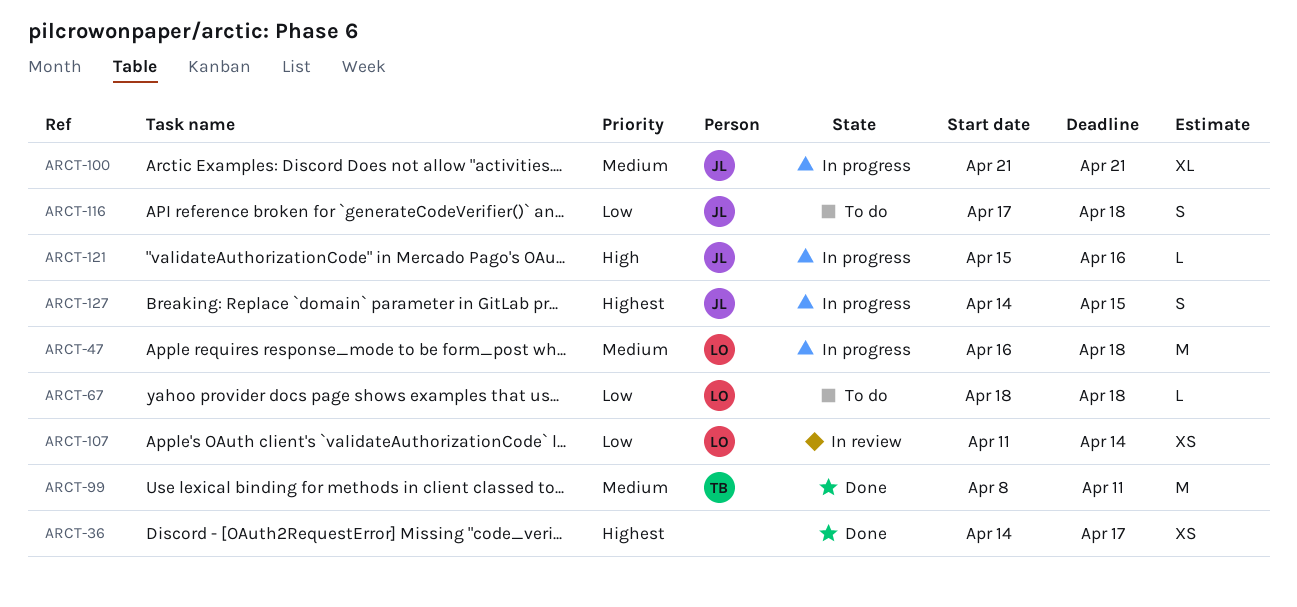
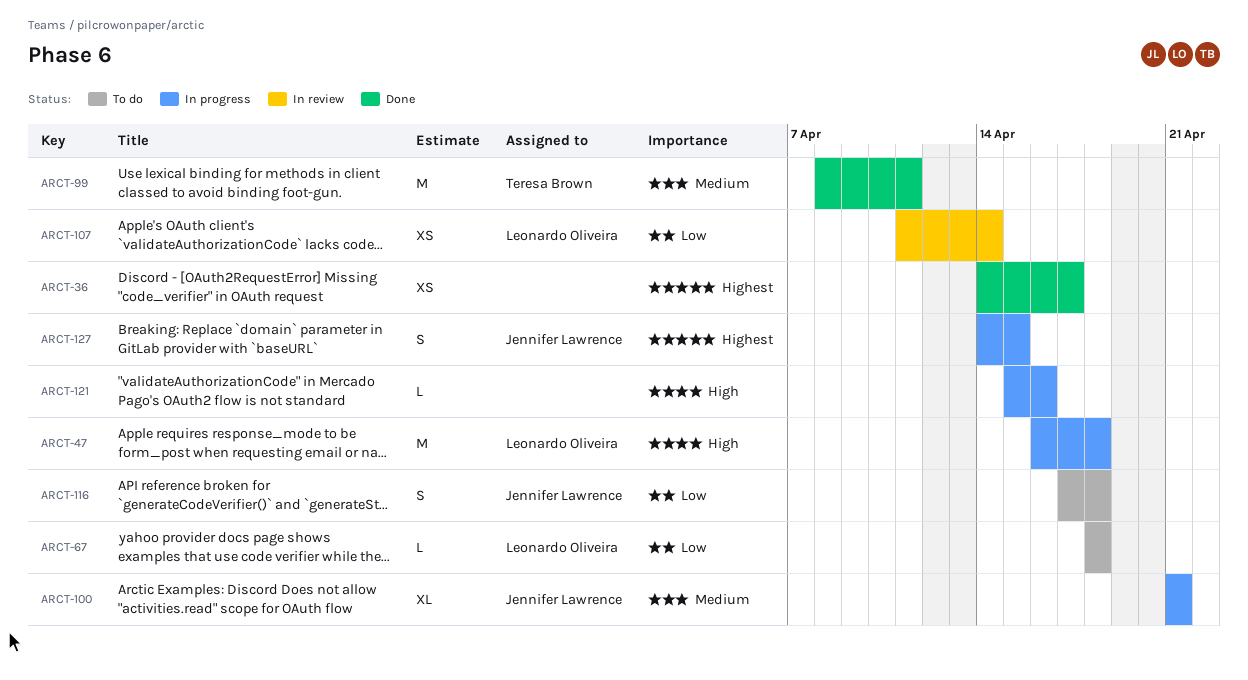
ARCT-47, priority: Medium -> High
ARCT-121, owner: Jennifer Lawrence -> none

